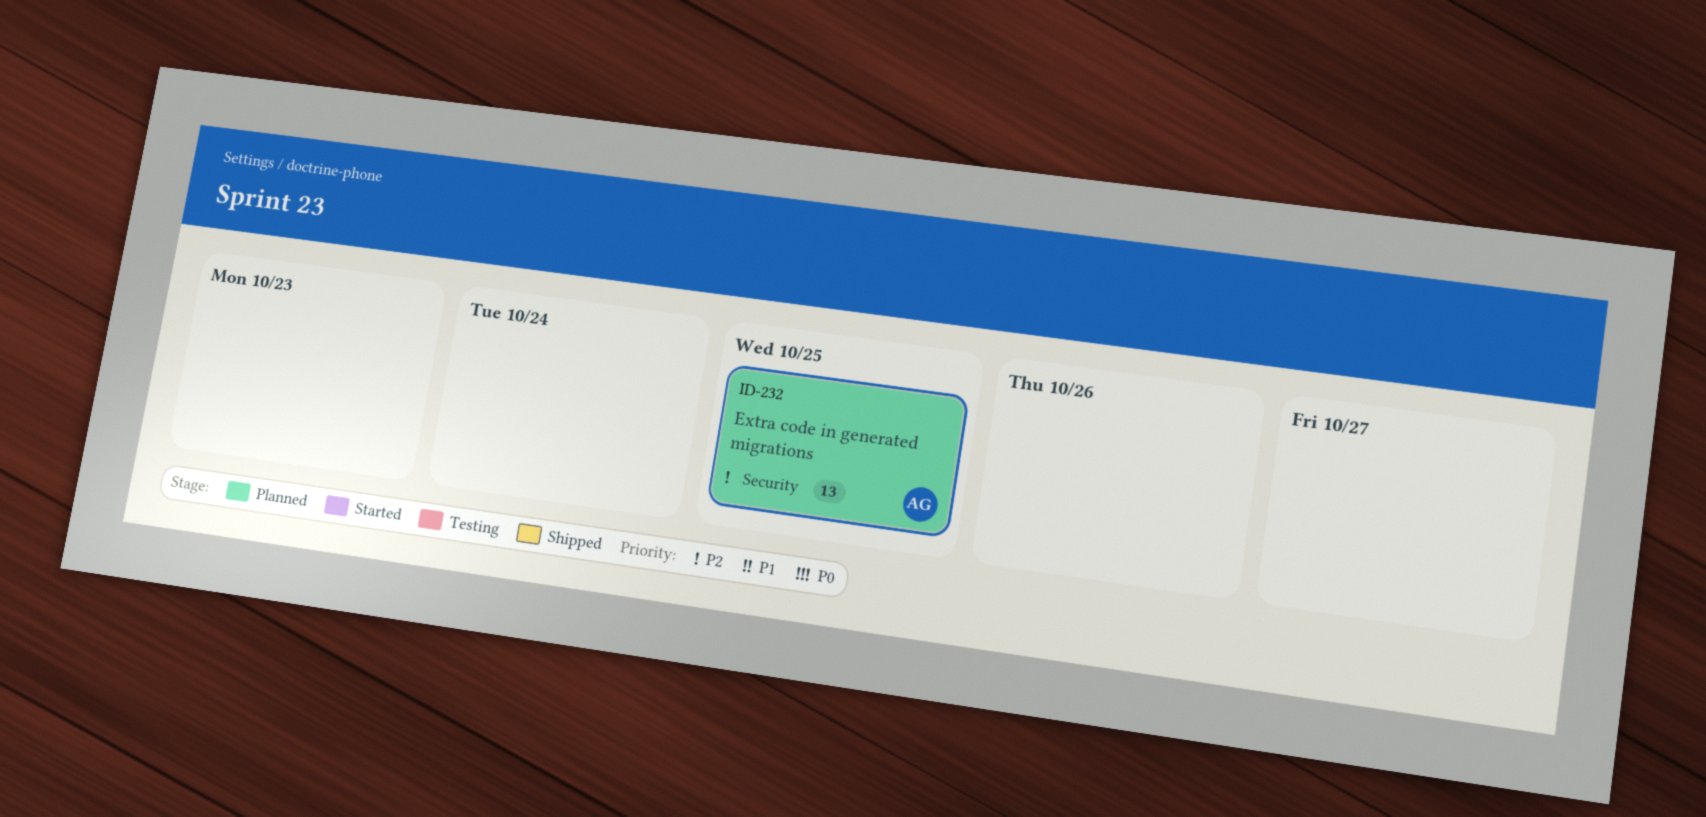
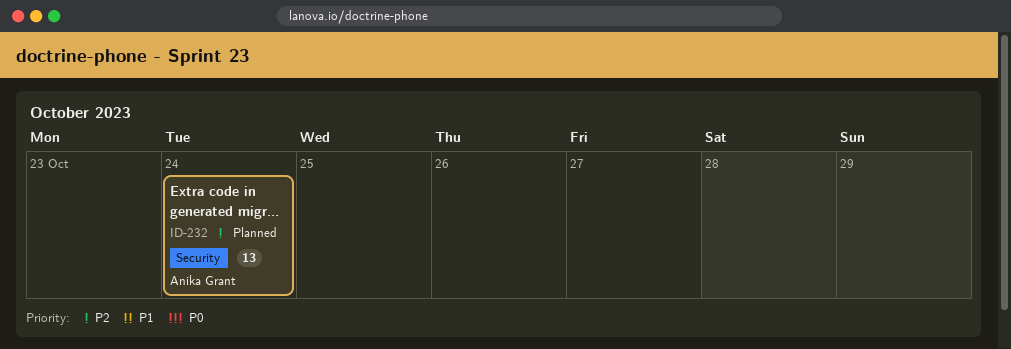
ID-232, due: Oct 25 -> Oct 24

